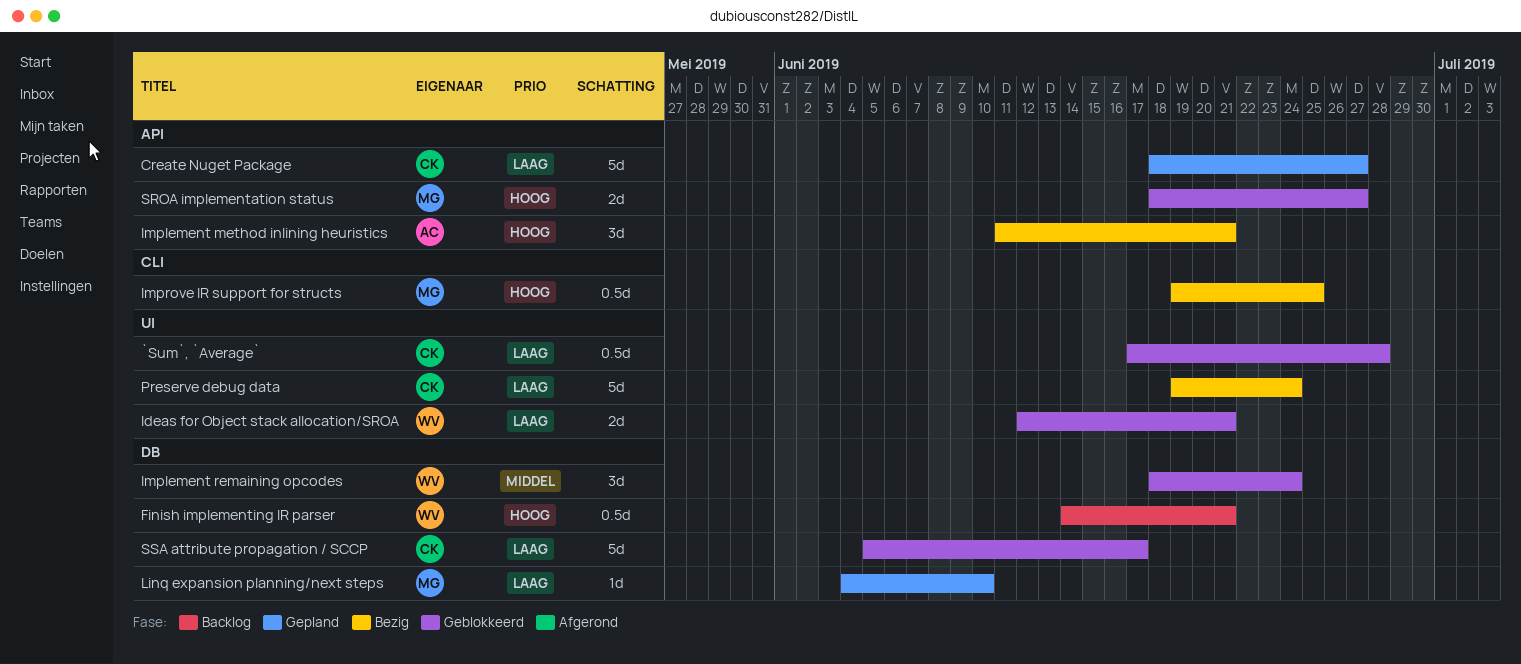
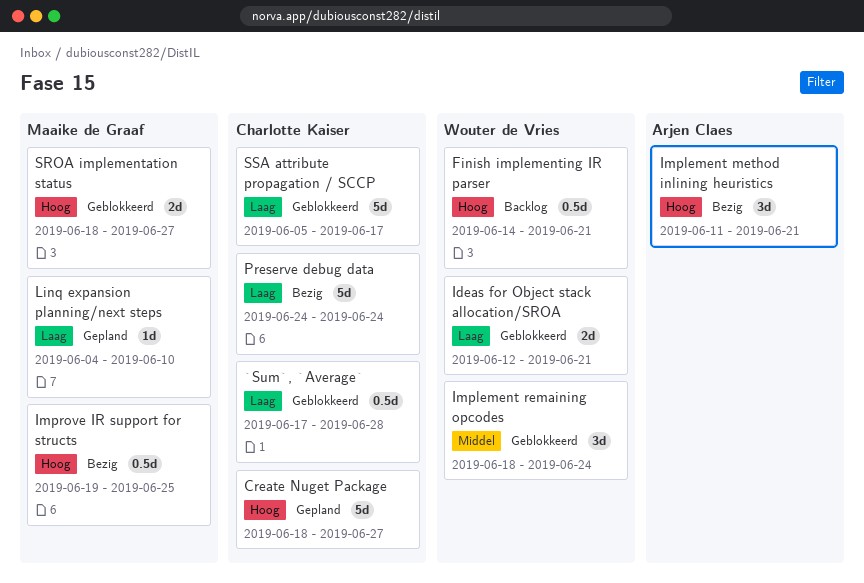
Create Nuget Package, priority: Laag -> Hoog
Preserve debug data, start: Jun 19 -> Jun 24

